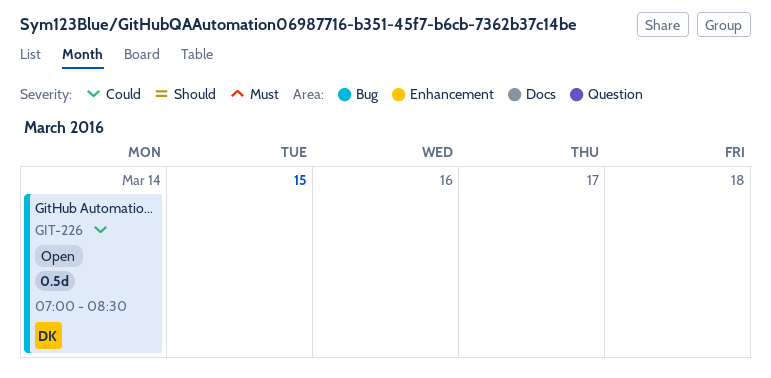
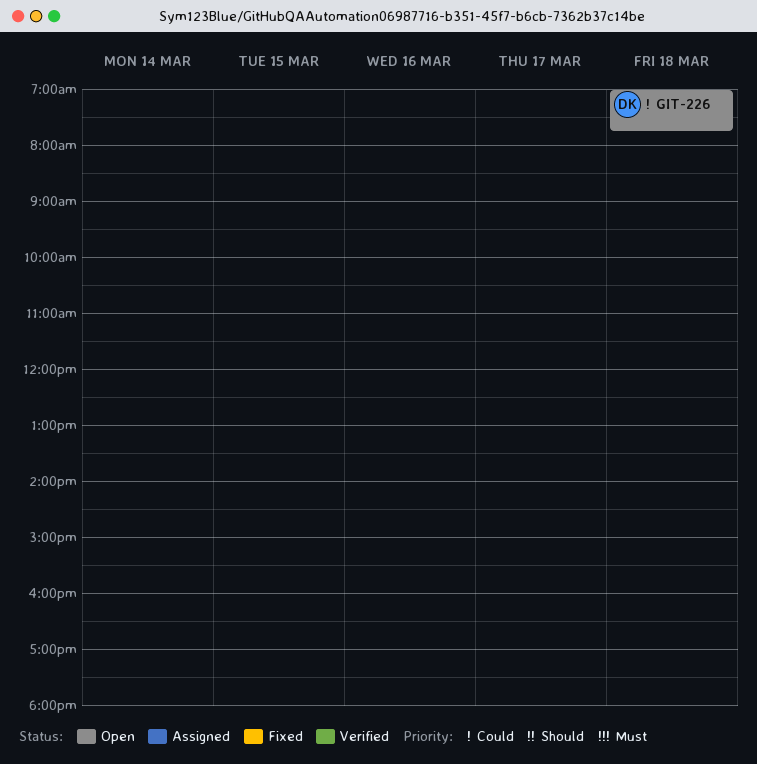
GIT-226, day: Mar 14 -> Mar 18
GIT-226, ends: 08:30 -> 07:45

